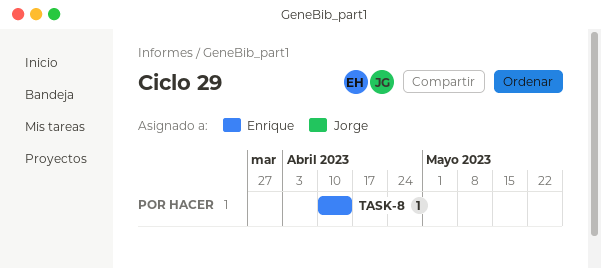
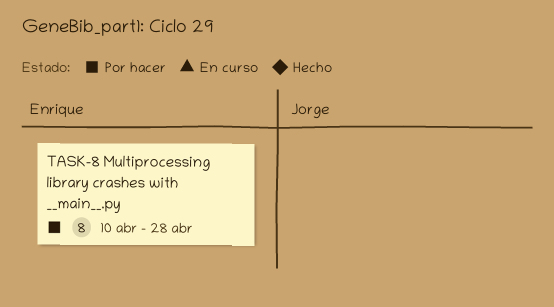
TASK-8, estimate: 1 -> 8
TASK-8, due: Apr 14 -> Apr 28

